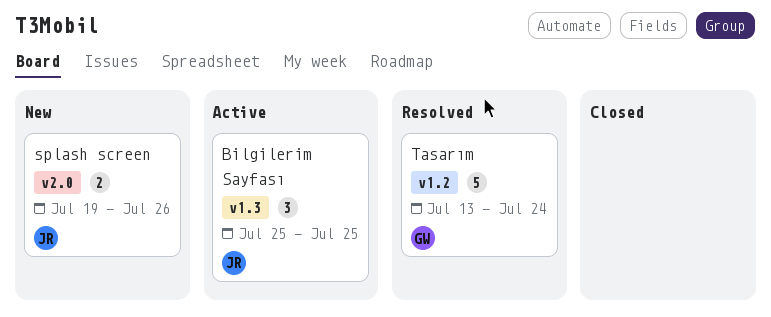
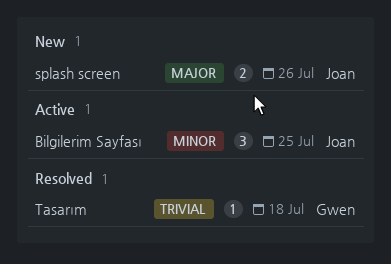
Tasarım, estimate: 5 -> 1
Tasarım, due: Jul 24 -> Jul 18

